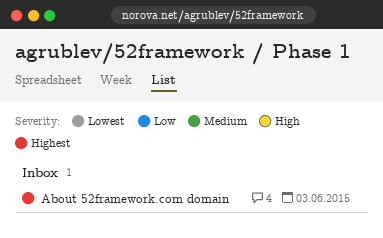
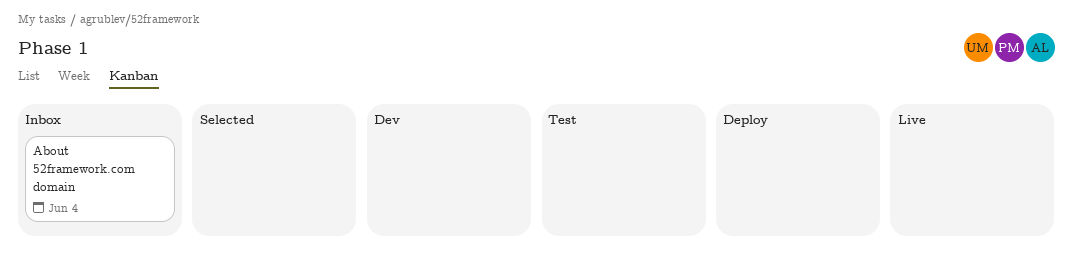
About 52framework.com domain, due: Jun 3 -> Jun 4

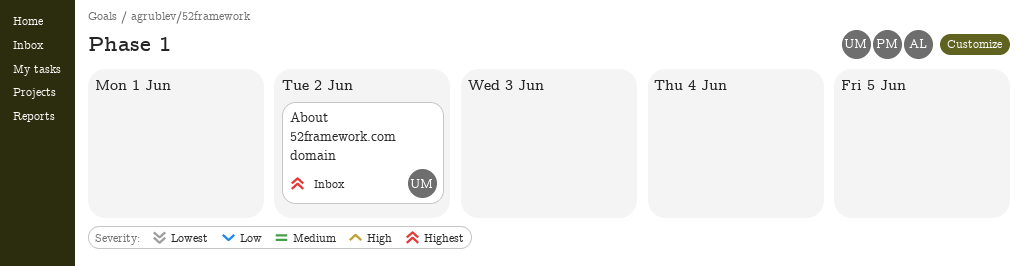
About 52framework.com domain, due: Jun 4 -> Jun 2

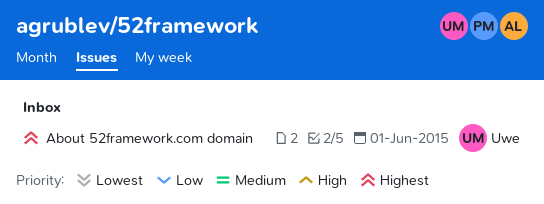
About 52framework.com domain, due: Jun 2 -> Jun 1

